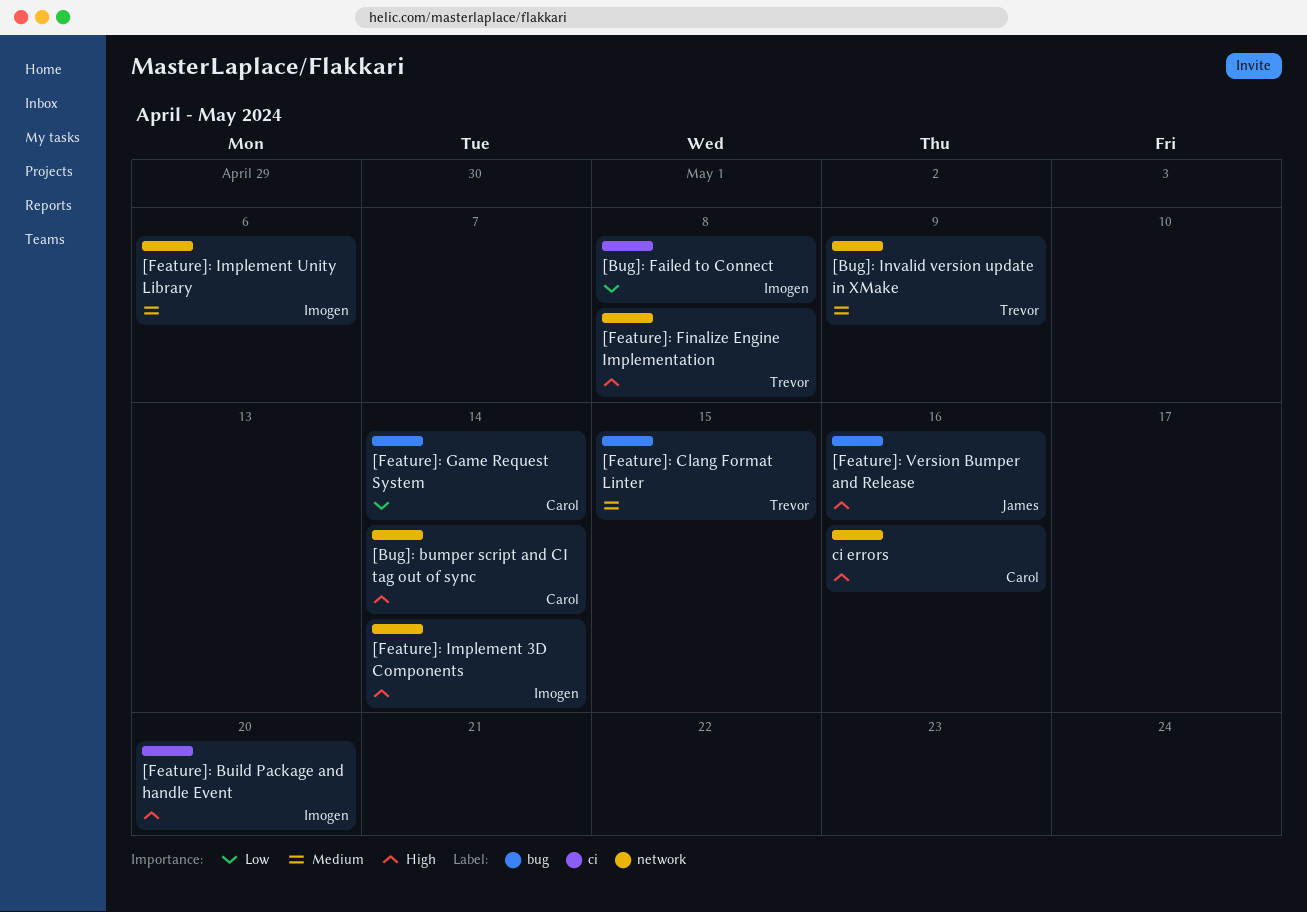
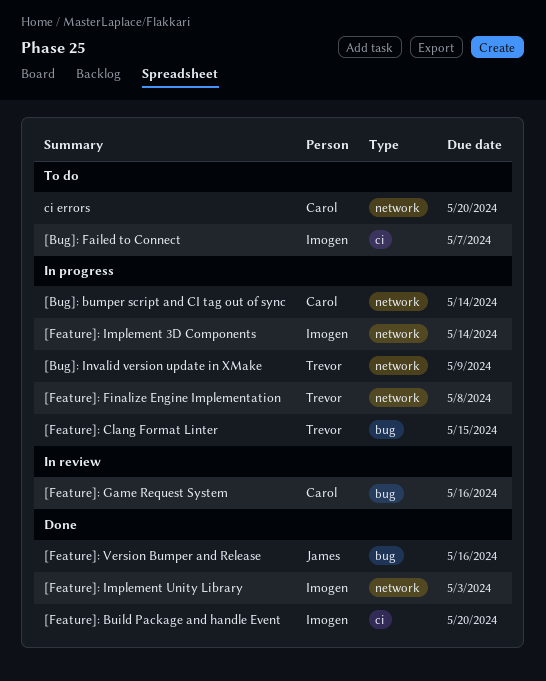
[Bug]: Failed to Connect, due: May 8 -> May 7
[Feature]: Game Request System, due: May 14 -> May 16
[Feature]: Implement Unity Library, due: May 6 -> May 3
ci errors, due: May 16 -> May 20

